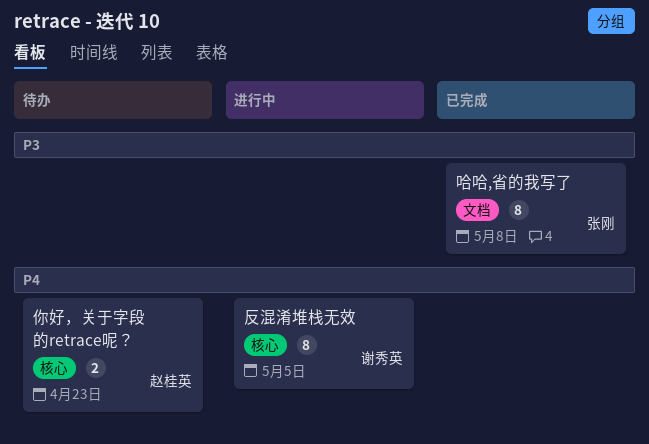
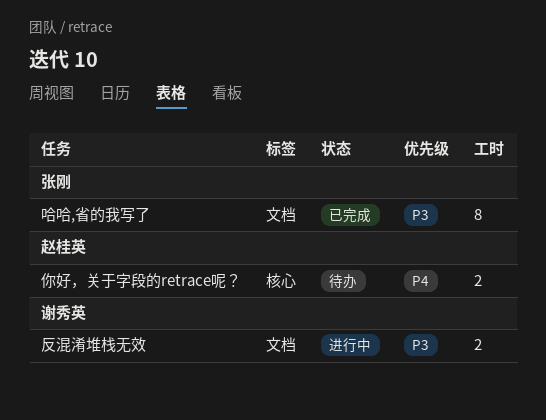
反混淆堆栈无效, priority: P4 -> P3
反混淆堆栈无效, label: 核心 -> 文档
反混淆堆栈无效, estimate: 8 -> 2

